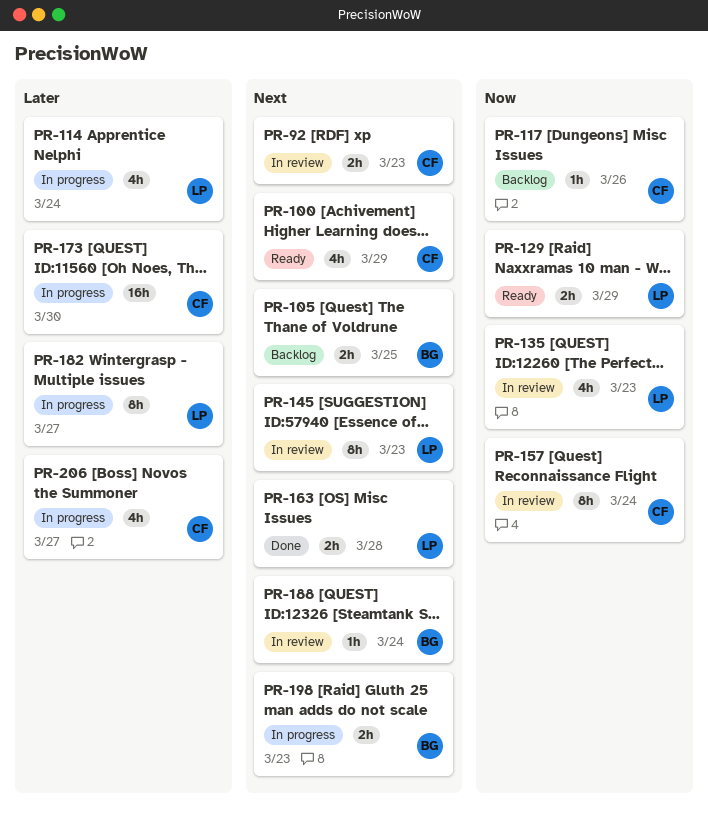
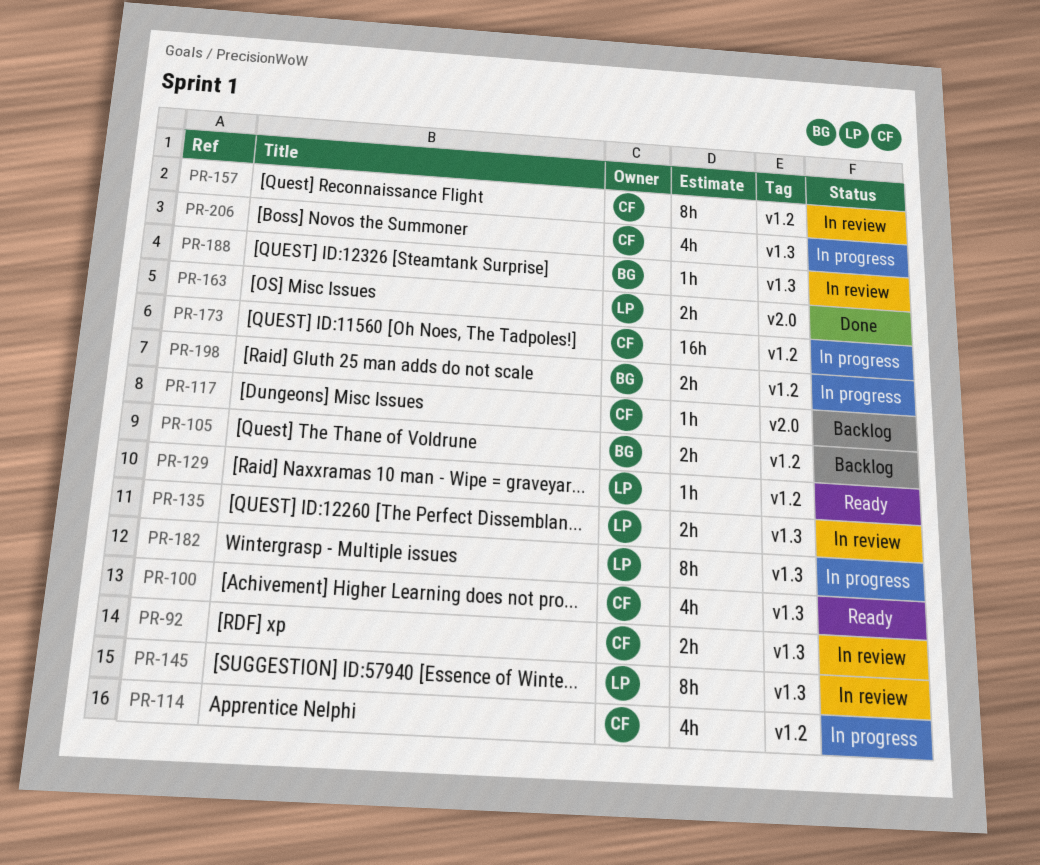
PR-114, owner: LP -> CF
PR-129, estimate: 2h -> 1h
PR-135, estimate: 4h -> 2h

